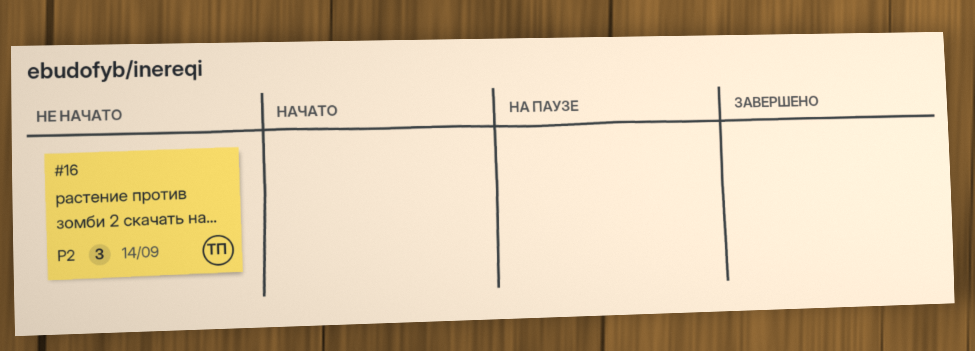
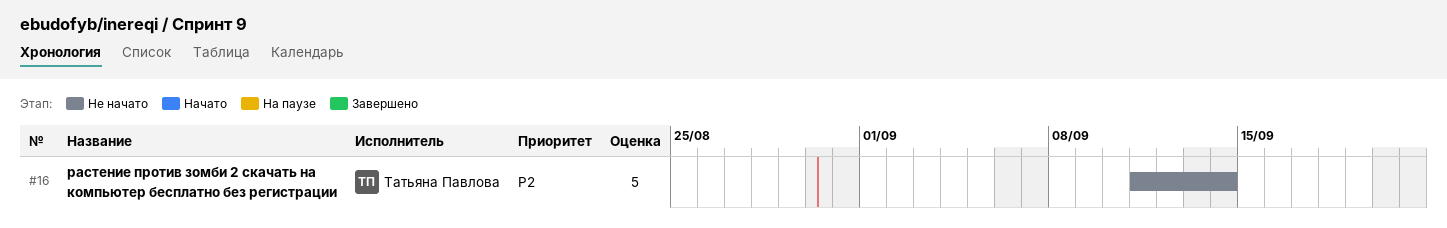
#16, estimate: 3 -> 5

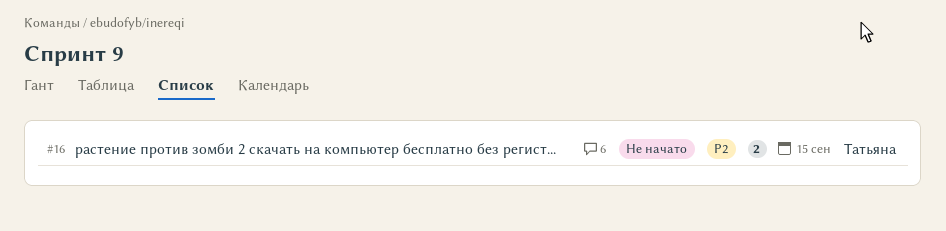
#16, estimate: 5 -> 2
#16, due: Sep 14 -> Sep 15

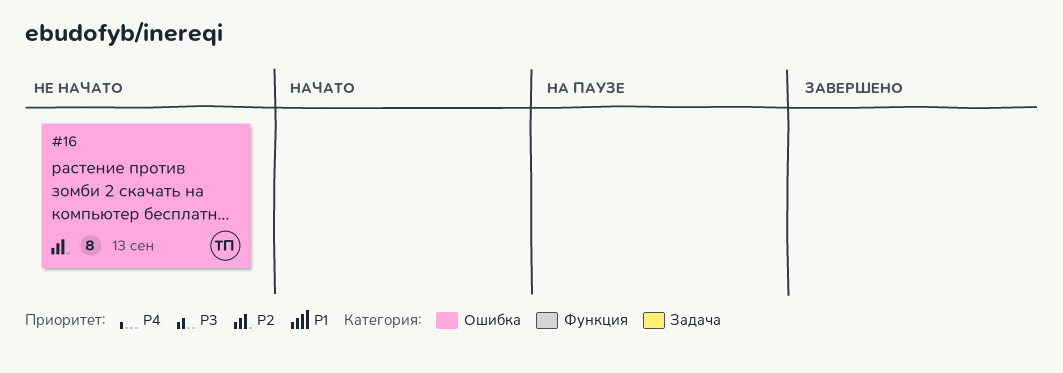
#16, estimate: 2 -> 8
#16, due: Sep 15 -> Sep 13

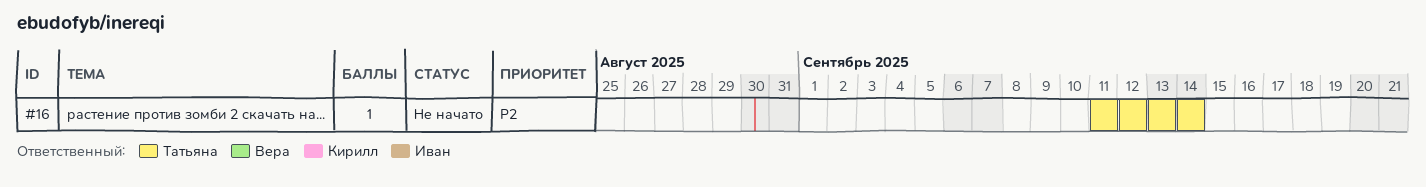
#16, estimate: 8 -> 1
#16, due: Sep 13 -> Sep 14

